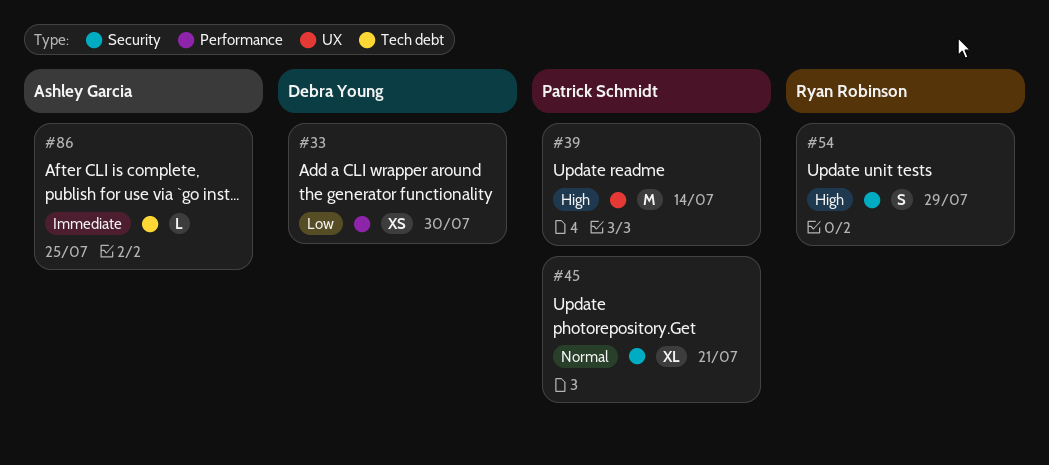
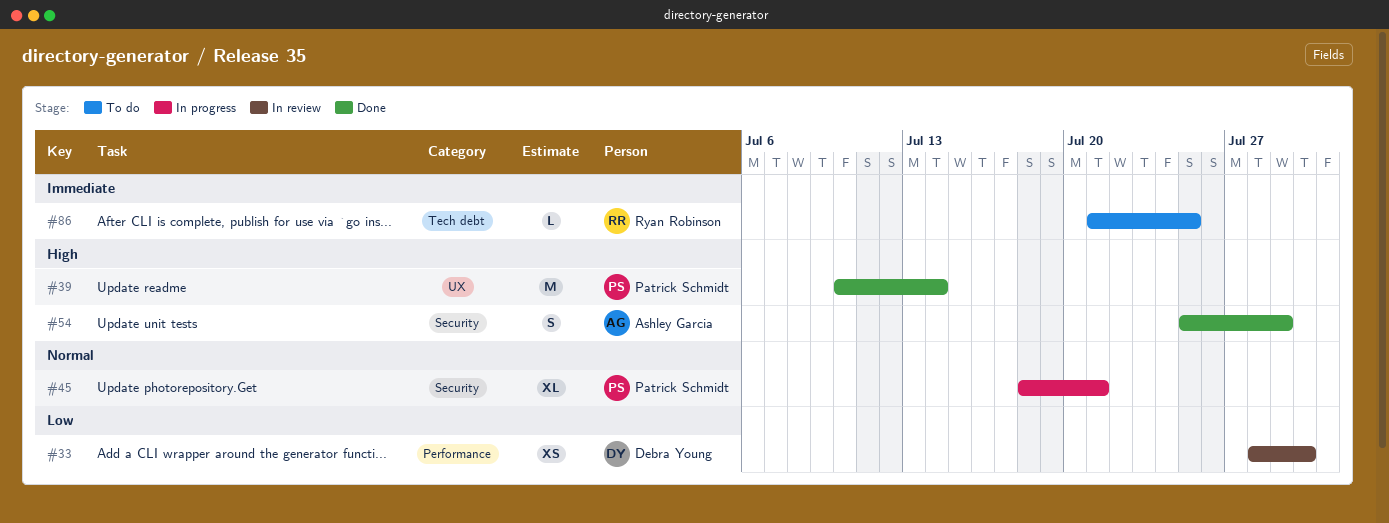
#54, owner: Ryan Robinson -> Ashley Garcia
#86, owner: Ashley Garcia -> Ryan Robinson

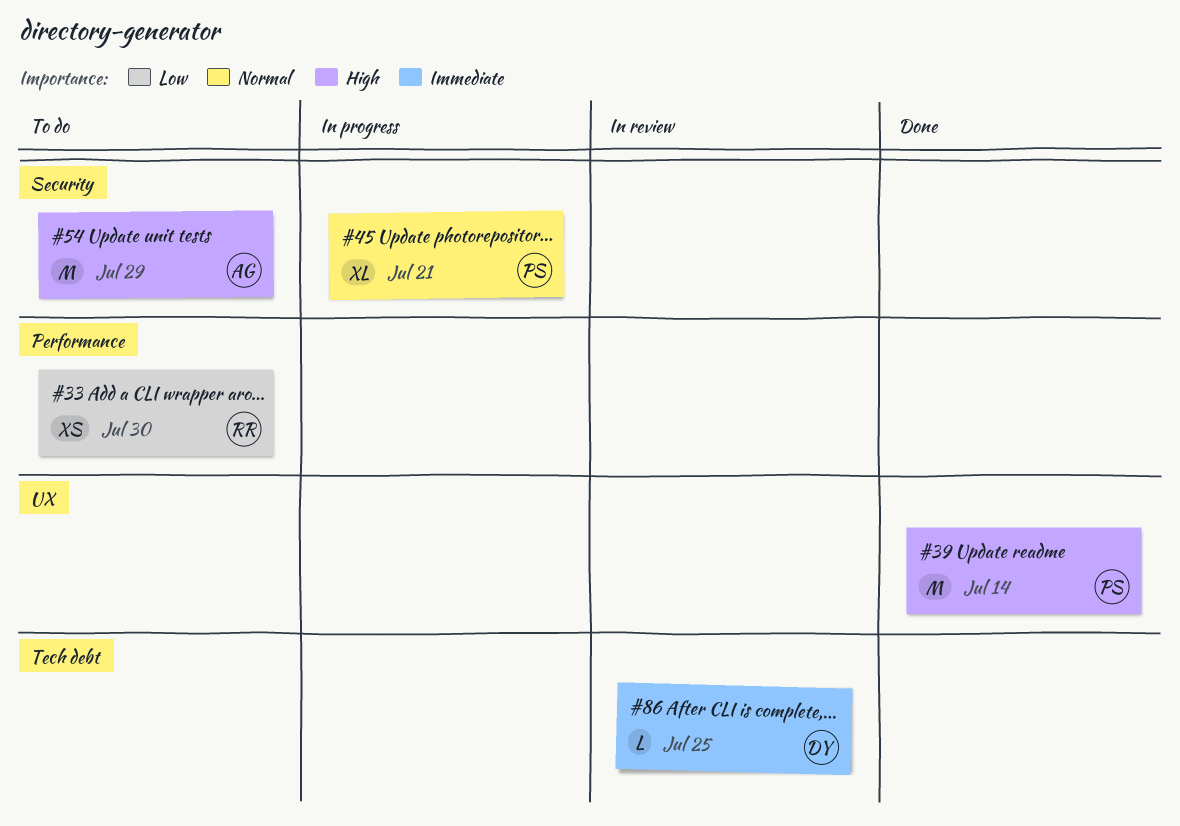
#33, status: In review -> To do
#33, owner: Debra Young -> Ryan Robinson
#54, status: Done -> To do
#54, estimate: S -> M
#86, status: To do -> In review
#86, owner: Ryan Robinson -> Debra Young

